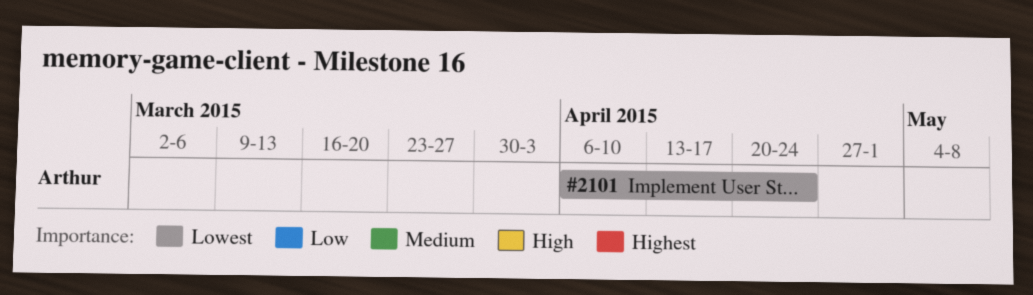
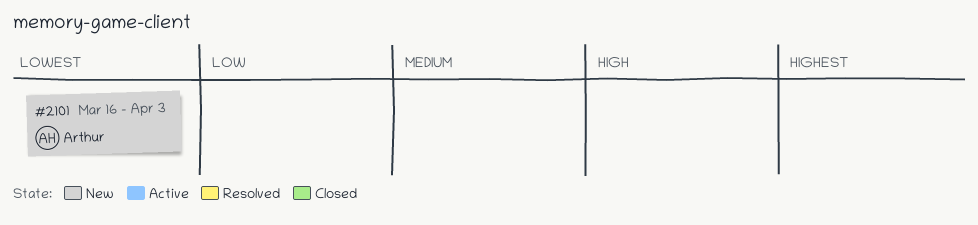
#2101, start: Apr 6 -> Mar 16
#2101, due: Apr 24 -> Apr 3

